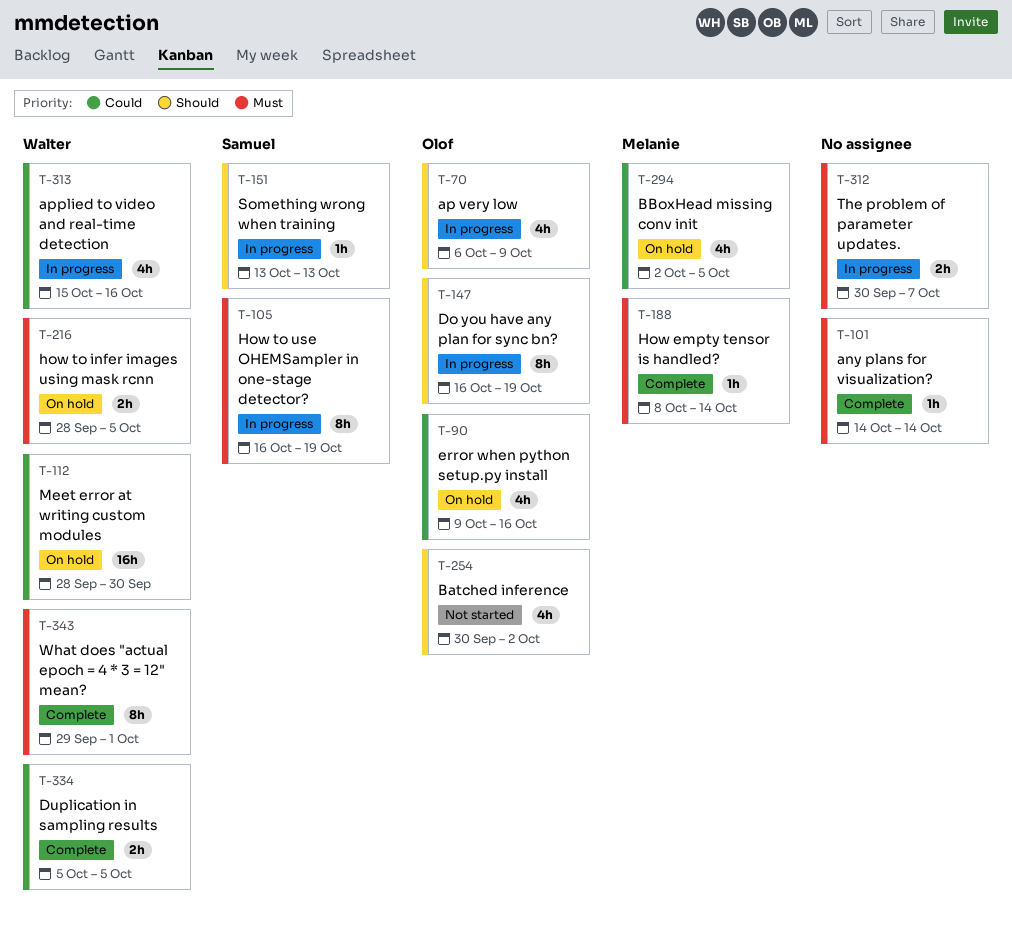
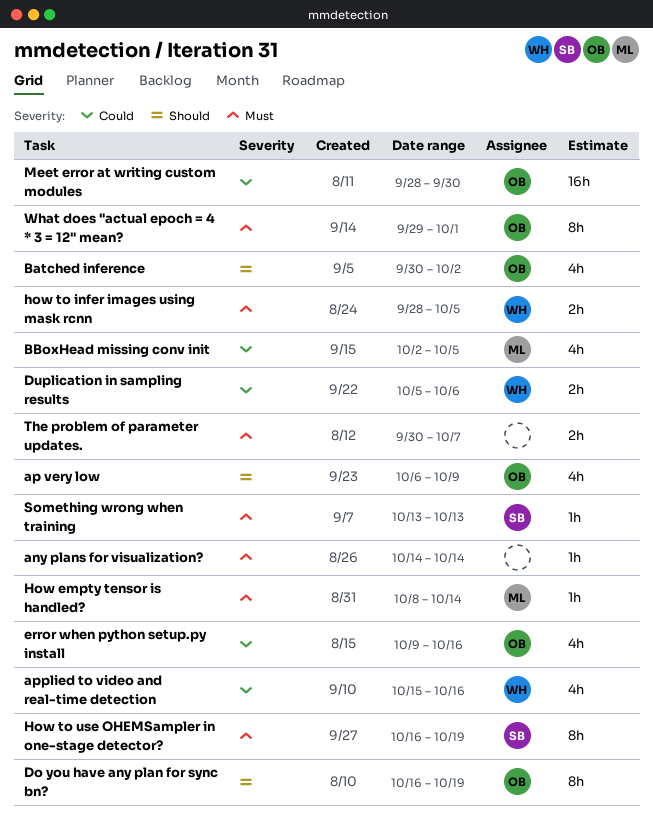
Duplication in sampling results, due: Oct 5 -> Oct 6
Meet error at writing custom modules, owner: Walter -> Olof
Something wrong when training, priority: Should -> Must
What does "actual epoch = 4 * 3 = 12" mean?, owner: Walter -> Olof

